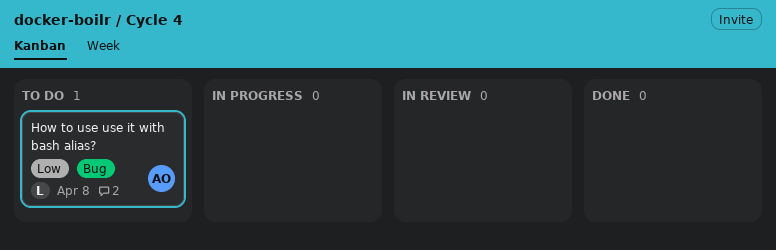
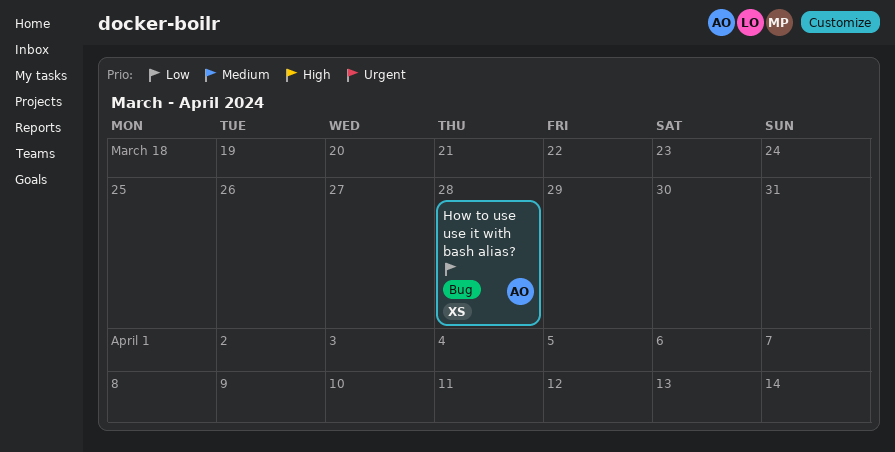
How to use use it with bash alias?, estimate: L -> XS
How to use use it with bash alias?, due: Apr 8 -> Mar 28

